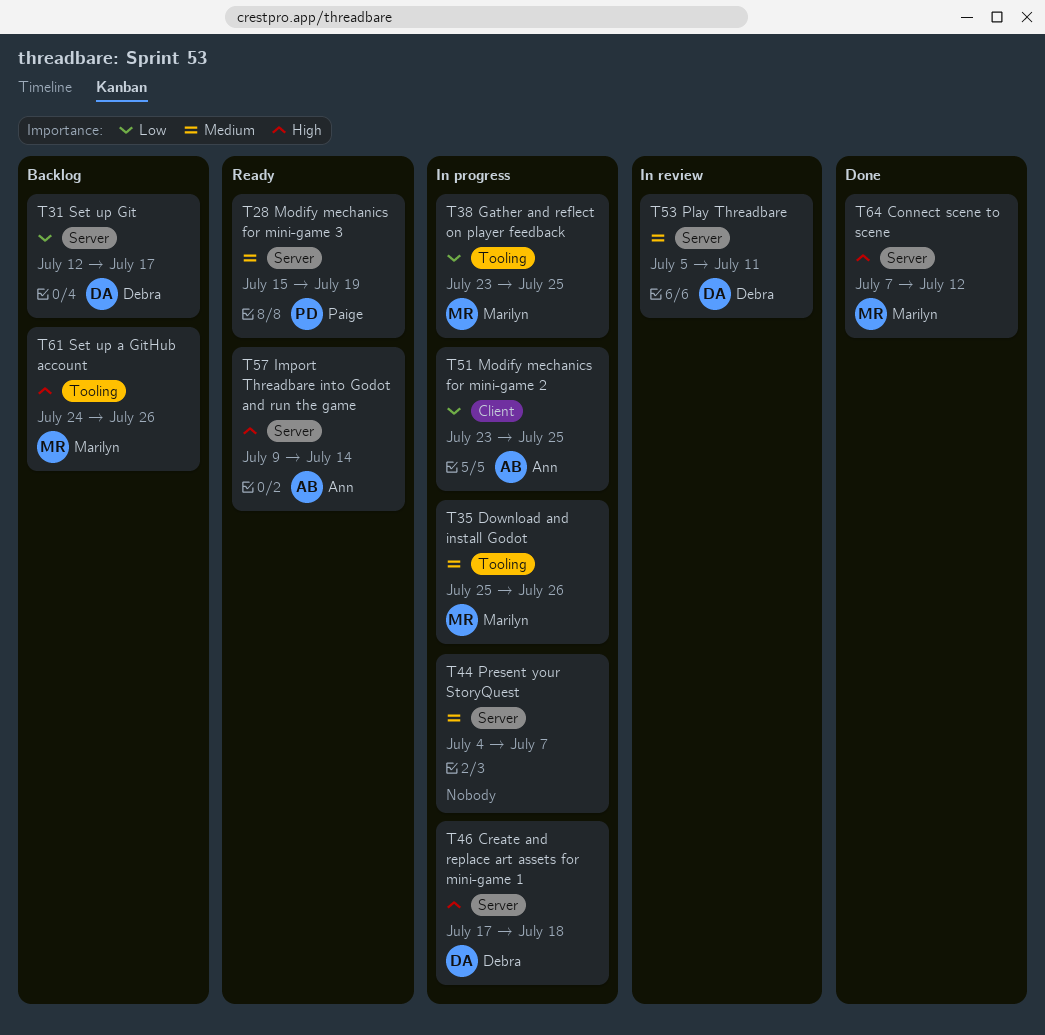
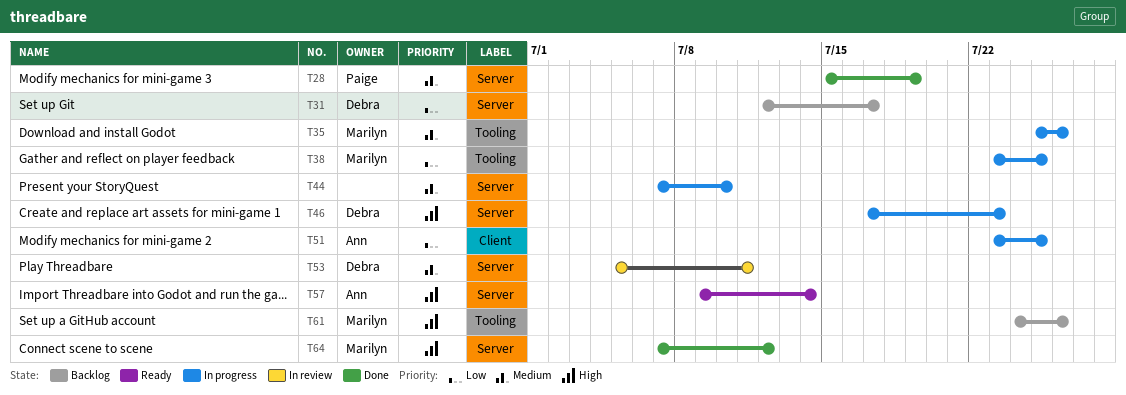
T28, status: Ready -> Done
T44, start: Jul 4 -> Jul 7
T44, due: Jul 7 -> Jul 10
T46, due: Jul 18 -> Jul 23

